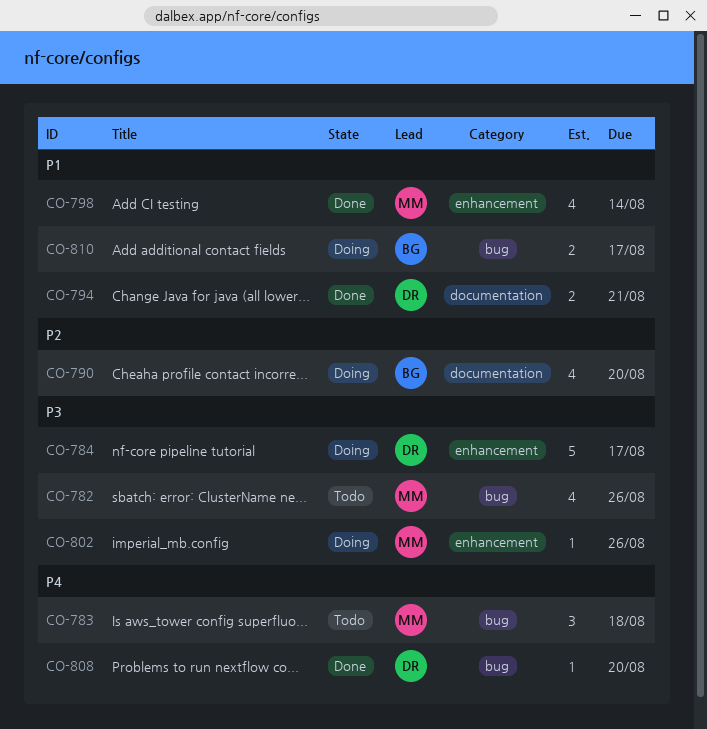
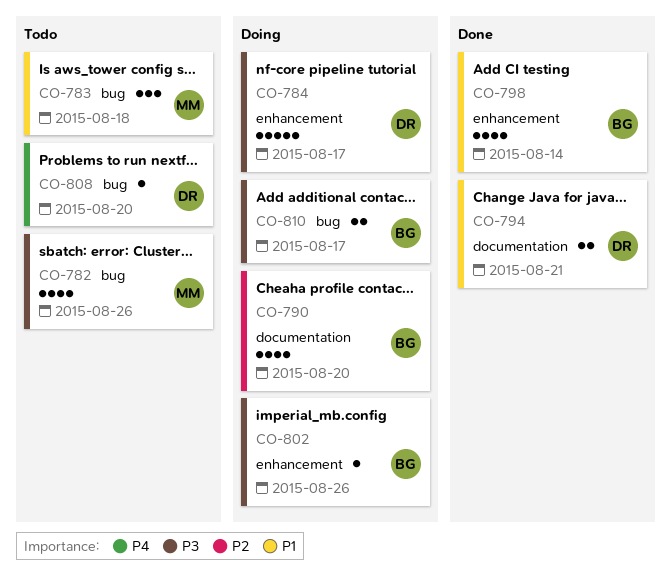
CO-783, priority: P4 -> P1
CO-798, owner: MM -> BG
CO-802, owner: MM -> BG
CO-808, status: Done -> Todo
CO-810, priority: P1 -> P3

